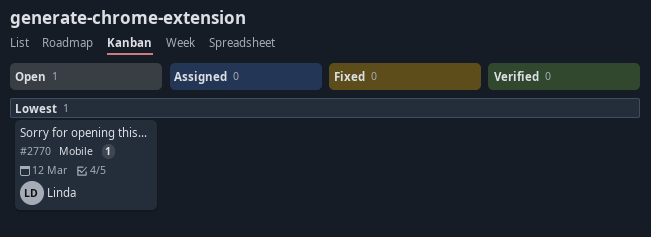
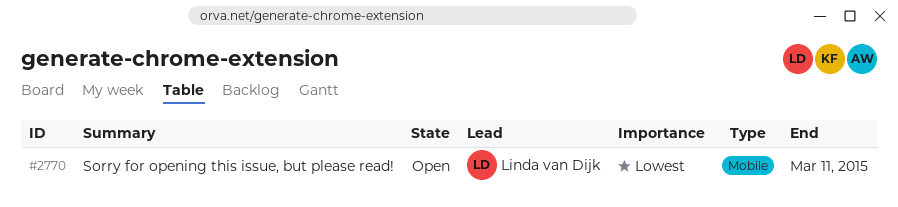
#2770, due: Mar 12 -> Mar 11

